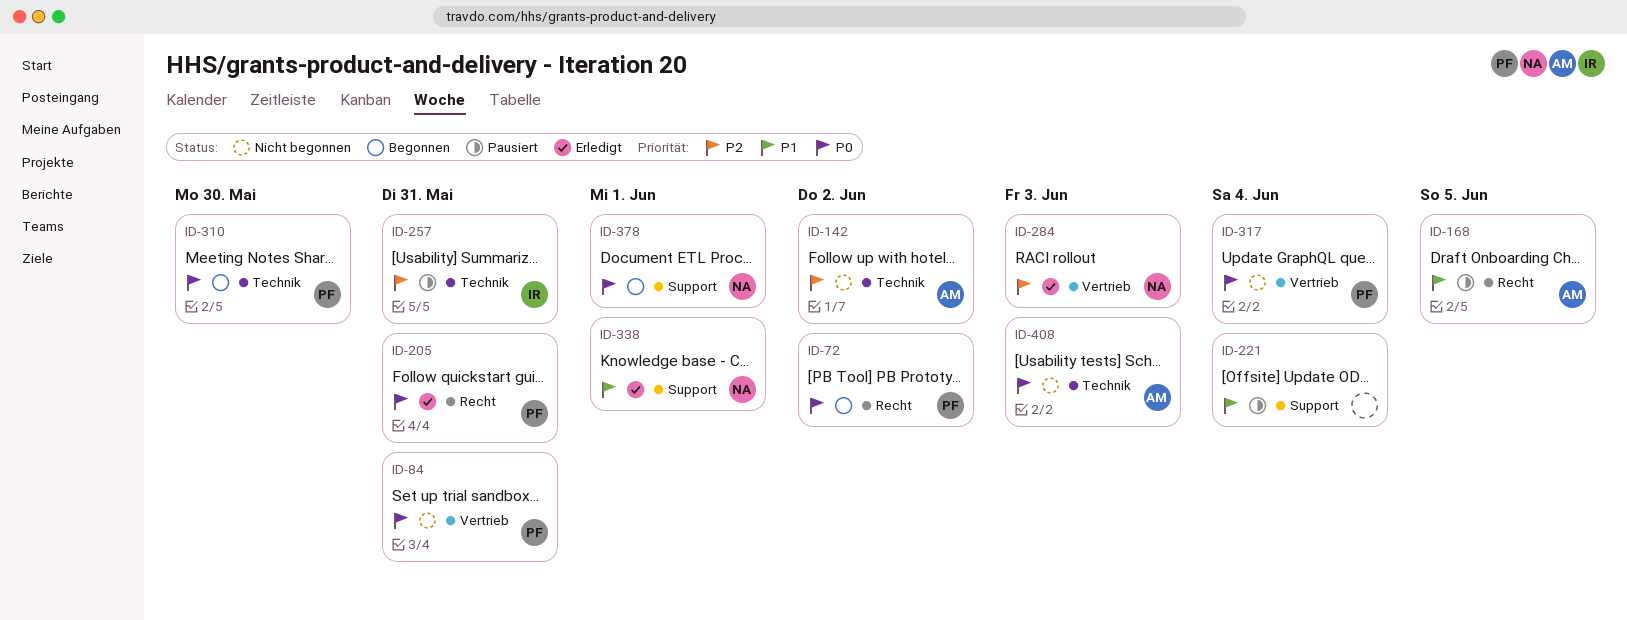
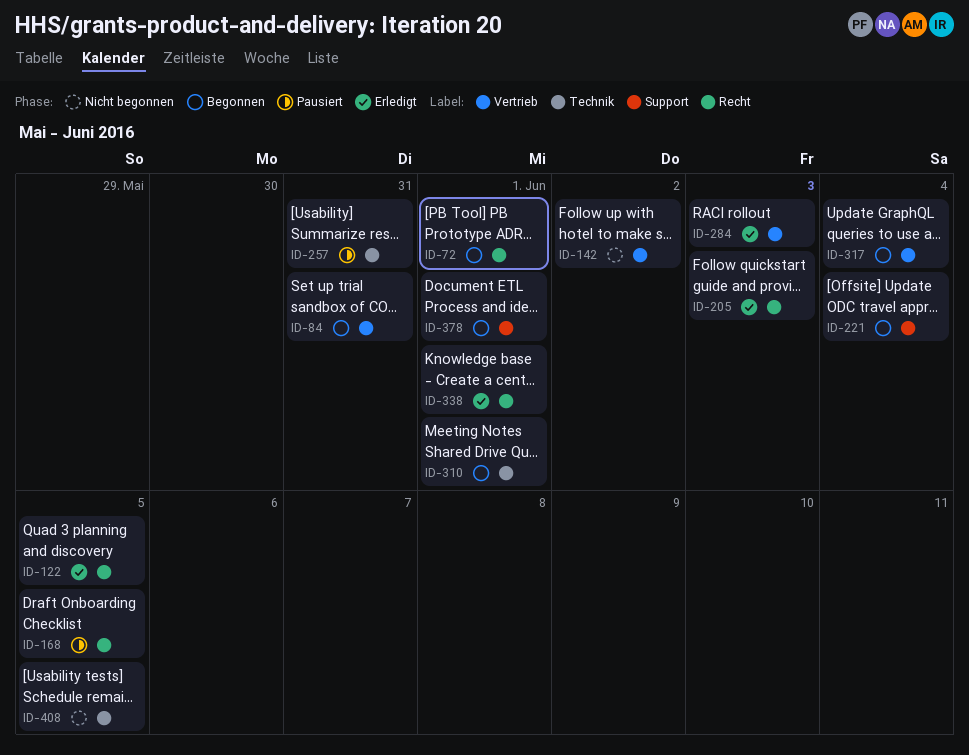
ID-72, due: Jun 2 -> Jun 1
ID-84, status: Nicht begonnen -> Begonnen
ID-122: none -> present
ID-142, label: Technik -> Vertrieb
ID-205, due: May 31 -> Jun 3
ID-221, status: Pausiert -> Begonnen
ID-310, due: May 30 -> Jun 1
ID-317, status: Nicht begonnen -> Begonnen
ID-338, label: Support -> Recht
ID-408, due: Jun 3 -> Jun 5

